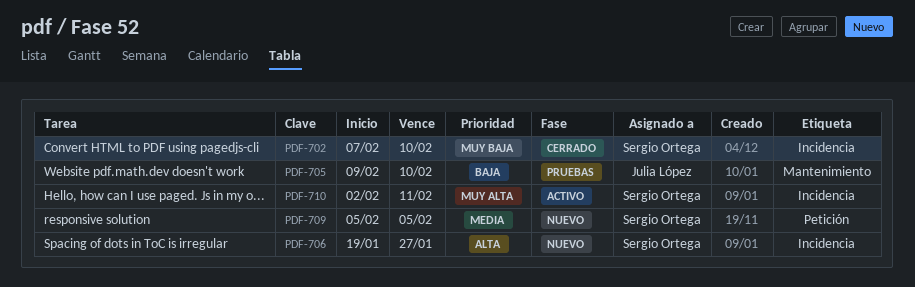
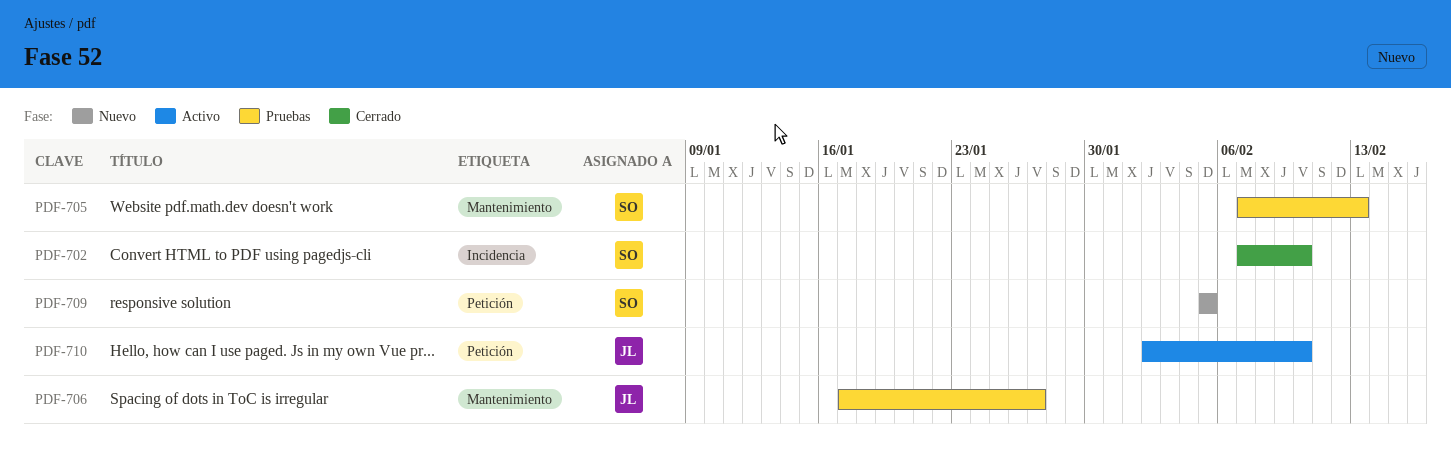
PDF-705, owner: Julia López -> Sergio Ortega
PDF-705, start: Feb 9 -> Feb 7
PDF-705, due: Feb 10 -> Feb 13
PDF-706, status: Nuevo -> Pruebas
PDF-706, owner: Sergio Ortega -> Julia López
PDF-706, label: Incidencia -> Mantenimiento
PDF-706, start: Jan 19 -> Jan 17
PDF-710, owner: Sergio Ortega -> Julia López
PDF-710, label: Incidencia -> Petición
PDF-710, due: Feb 11 -> Feb 10

